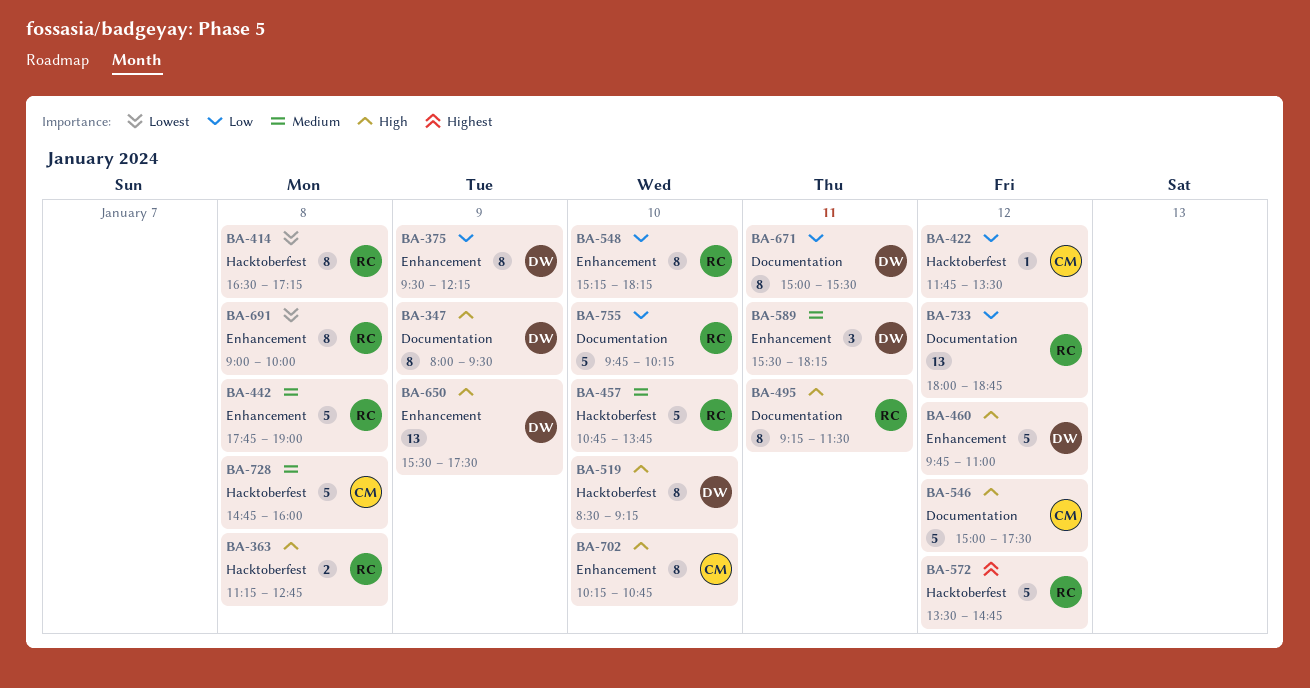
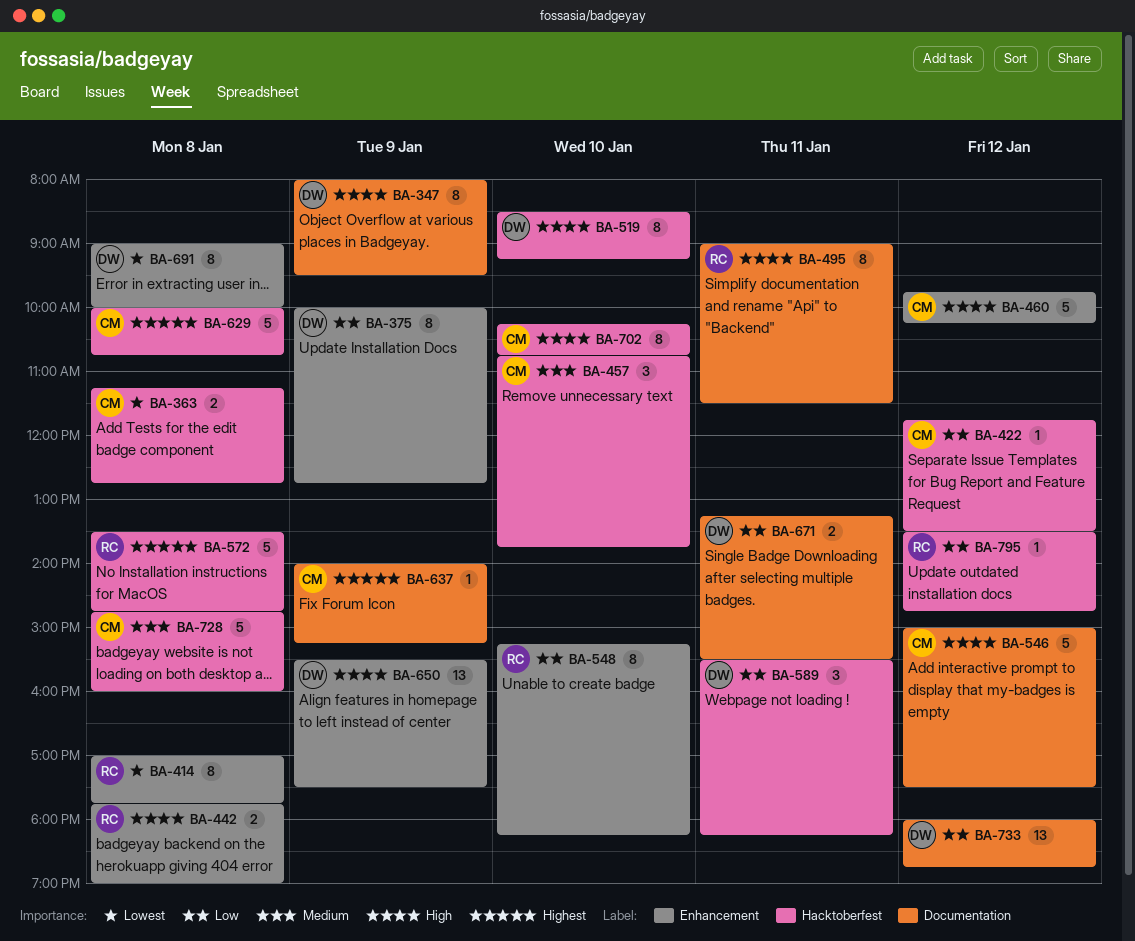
BA-363, owner: RC -> CM
BA-363, priority: High -> Lowest
BA-375, begins: 09:30 -> 10:00
BA-375, ends: 12:15 -> 12:45
BA-414, label: Hacktoberfest -> Enhancement
BA-414, begins: 16:30 -> 17:00
BA-414, ends: 17:15 -> 17:45
BA-442, priority: Medium -> High
BA-442, estimate: 5 -> 2
BA-457, owner: RC -> CM
BA-457, estimate: 5 -> 3
BA-460, owner: DW -> CM
BA-460, ends: 11:00 -> 10:15
BA-495, begins: 09:15 -> 09:00
BA-572, day: Jan 12 -> Jan 8
BA-589, priority: Medium -> Low
BA-589, label: Enhancement -> Hacktoberfest
BA-629: none -> present
BA-637: none -> present
BA-671, estimate: 8 -> 2
BA-671, begins: 15:00 -> 13:15
BA-691, owner: RC -> DW
BA-702, label: Enhancement -> Hacktoberfest
BA-733, owner: RC -> DW
BA-755: present -> none
BA-795: none -> present

